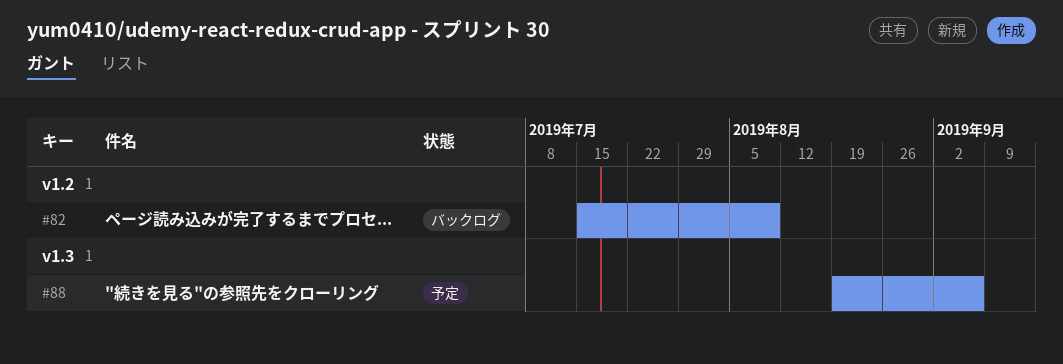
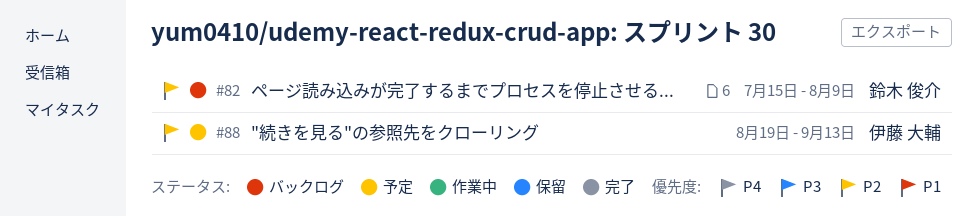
#88, due: Sep 6 -> Sep 13

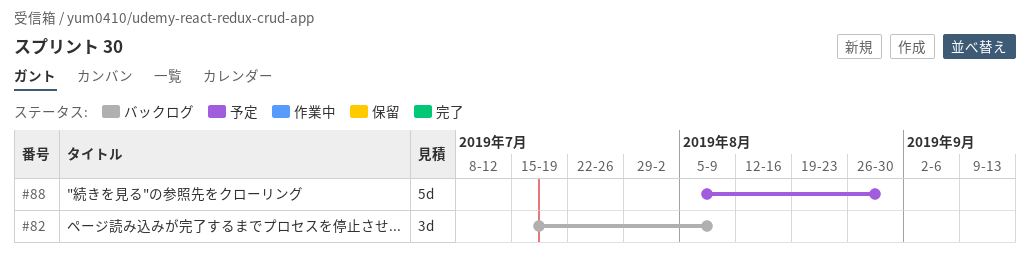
#88, start: Aug 19 -> Aug 5
#88, due: Sep 13 -> Aug 30

